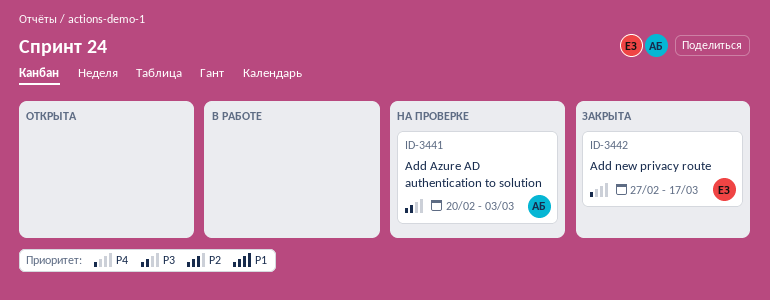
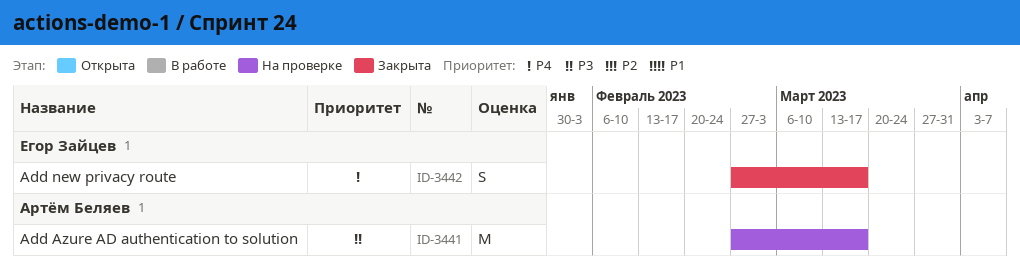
ID-3441, start: Feb 20 -> Feb 27
ID-3441, due: Mar 3 -> Mar 17

